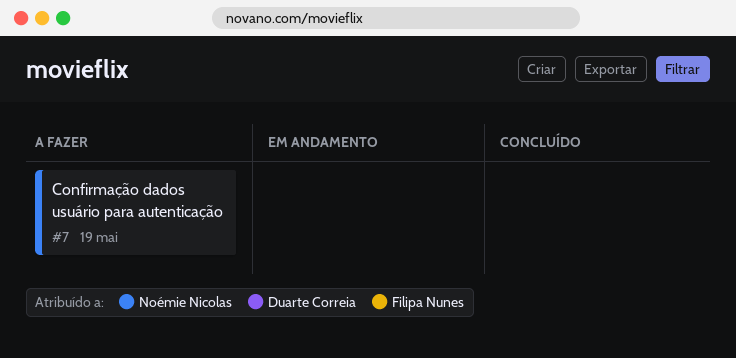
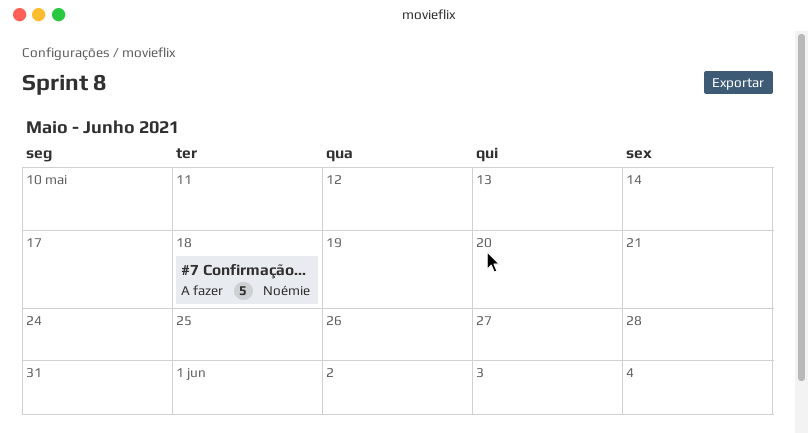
#7, due: May 19 -> May 18

